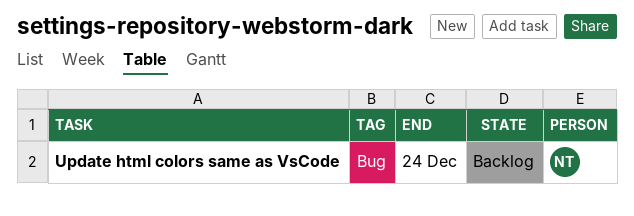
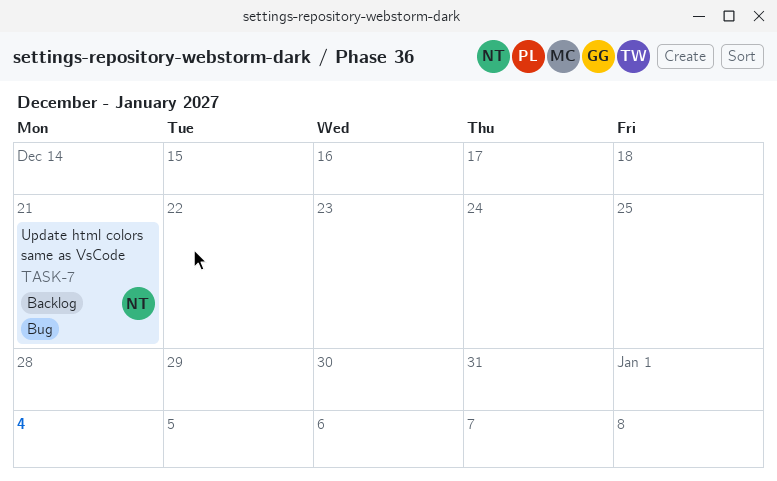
Update html colors same as VsCode, due: Dec 24 -> Dec 21

